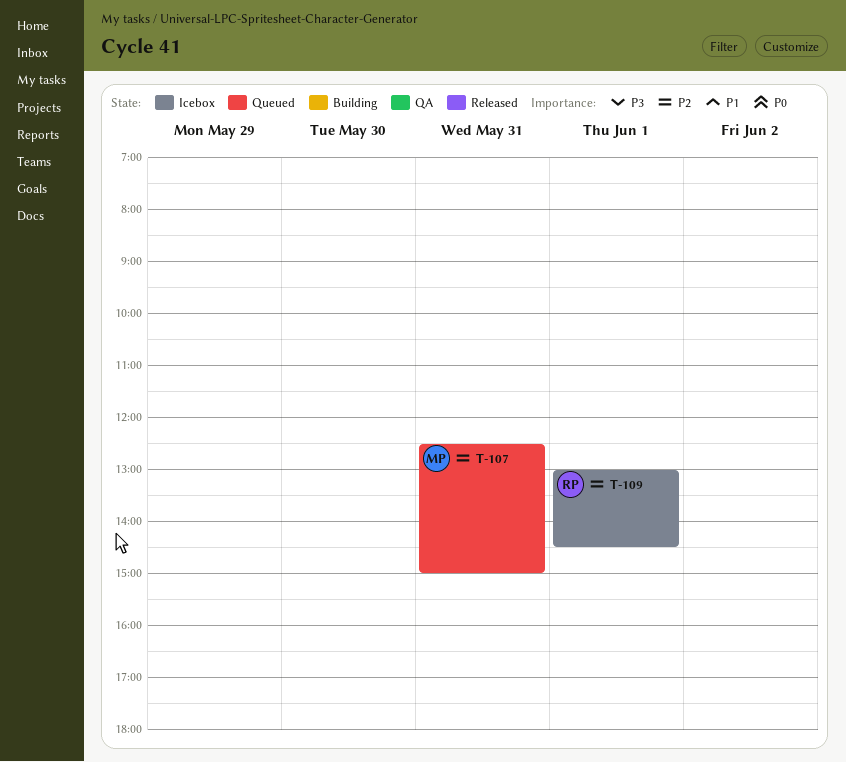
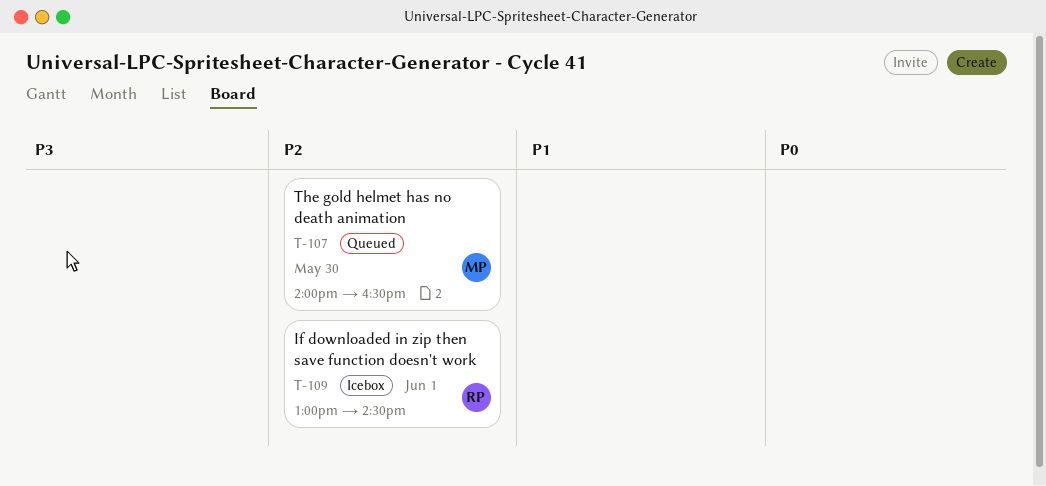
T-107, day: May 31 -> May 30
T-107, begins: 12:30 -> 14:00
T-107, ends: 15:00 -> 16:30

